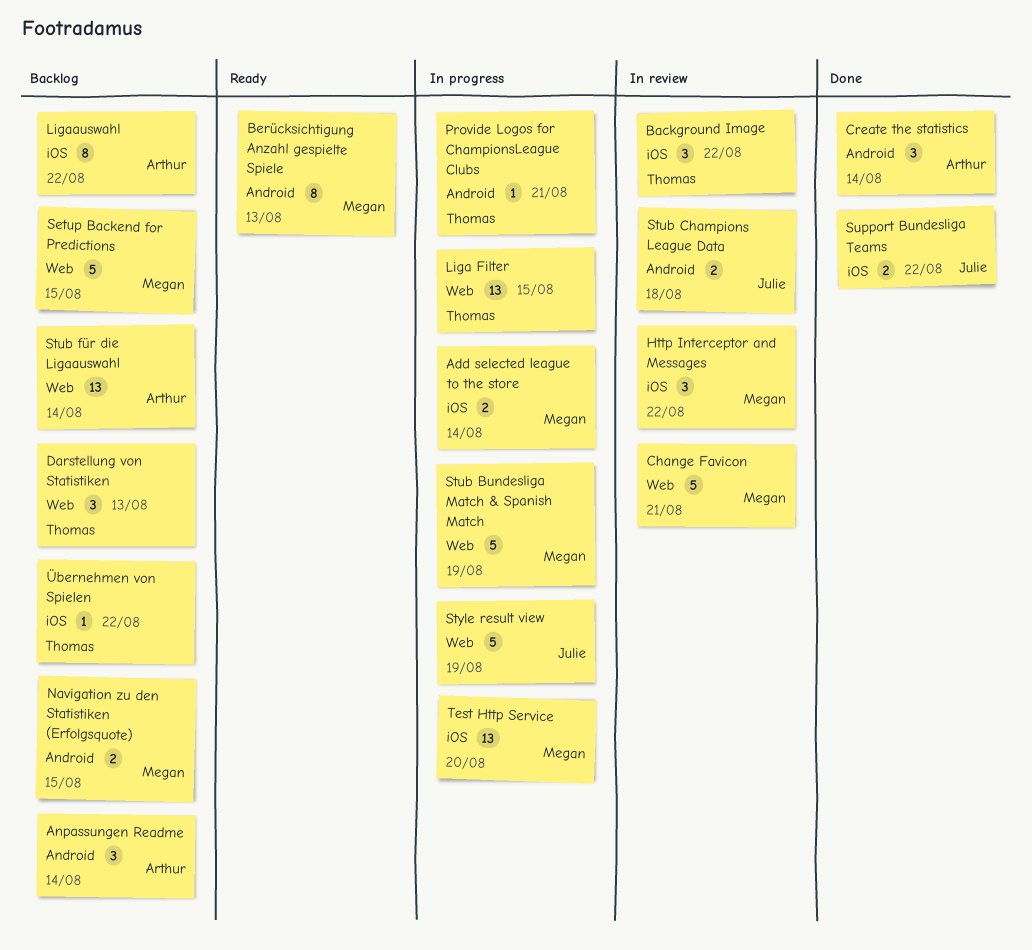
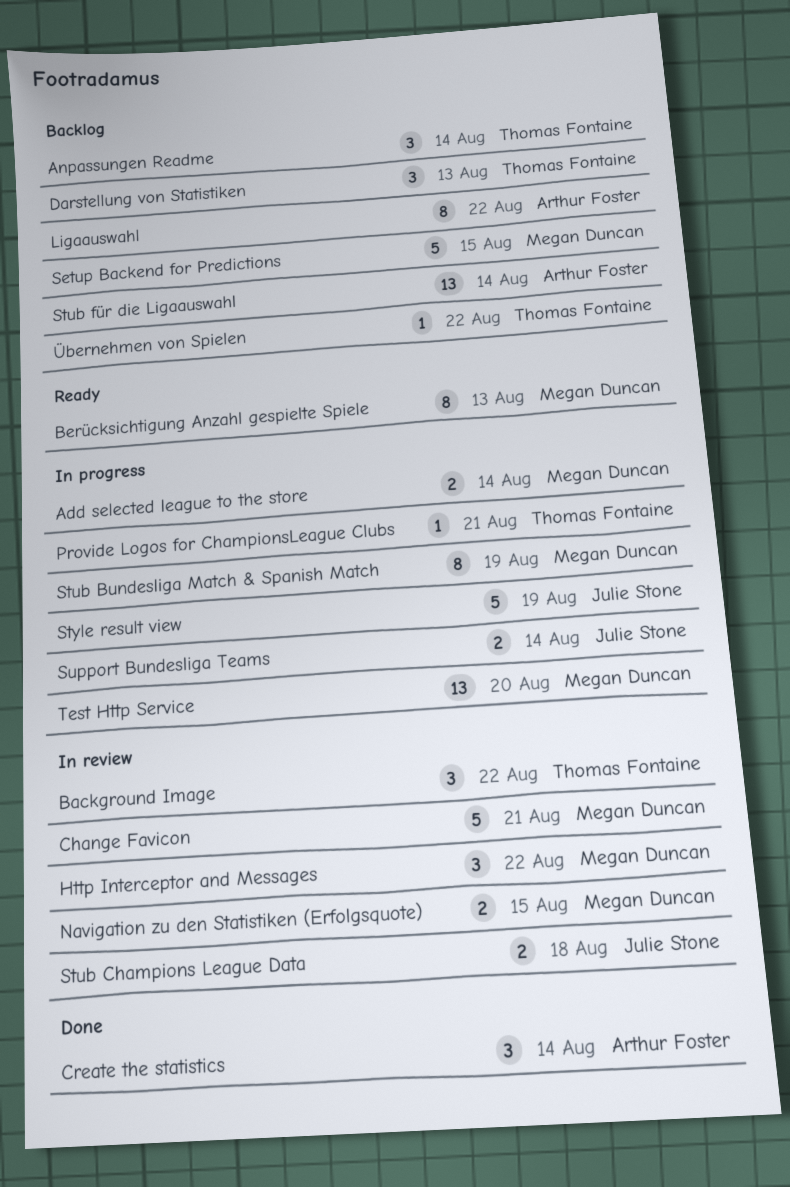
Anpassungen Readme, owner: Arthur Foster -> Thomas Fontaine
Liga Filter: present -> none
Navigation zu den Statistiken (Erfolgsquote), status: Backlog -> In review
Stub Bundesliga Match & Spanish Match, estimate: 5 -> 8
Support Bundesliga Teams, status: Done -> In progress
Support Bundesliga Teams, due: Aug 22 -> Aug 14

